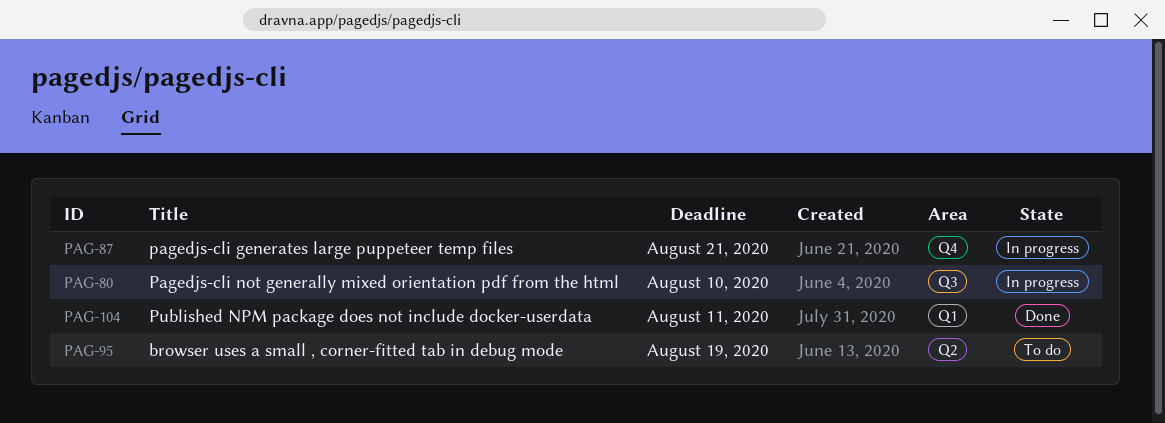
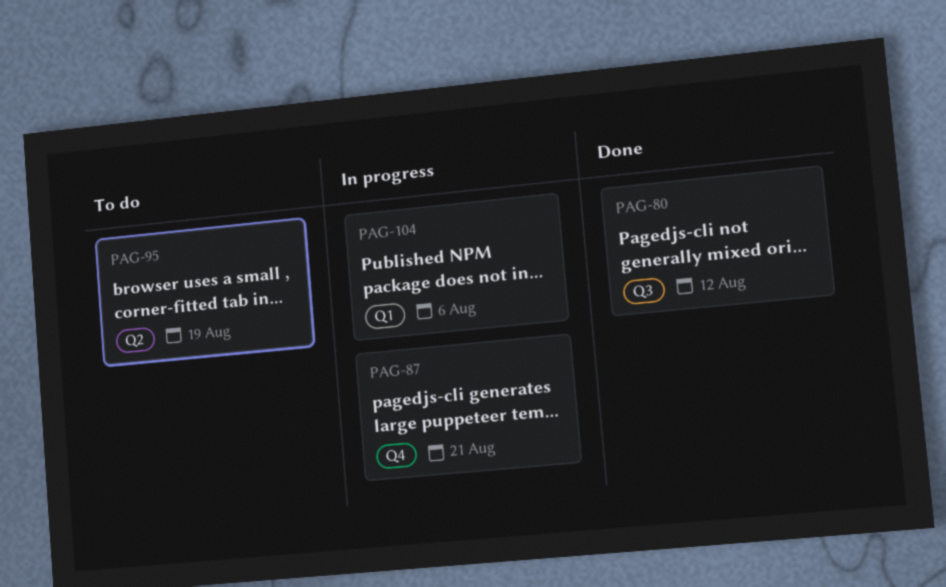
PAG-80, status: In progress -> Done
PAG-80, due: Aug 10 -> Aug 12
PAG-104, status: Done -> In progress
PAG-104, due: Aug 11 -> Aug 6

